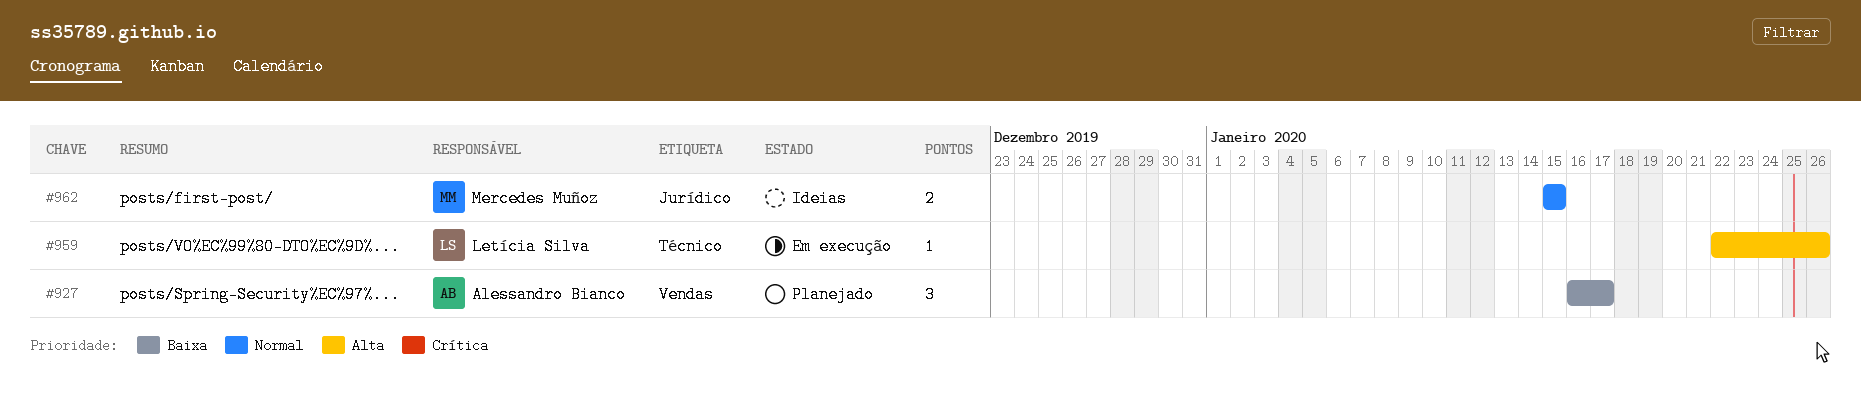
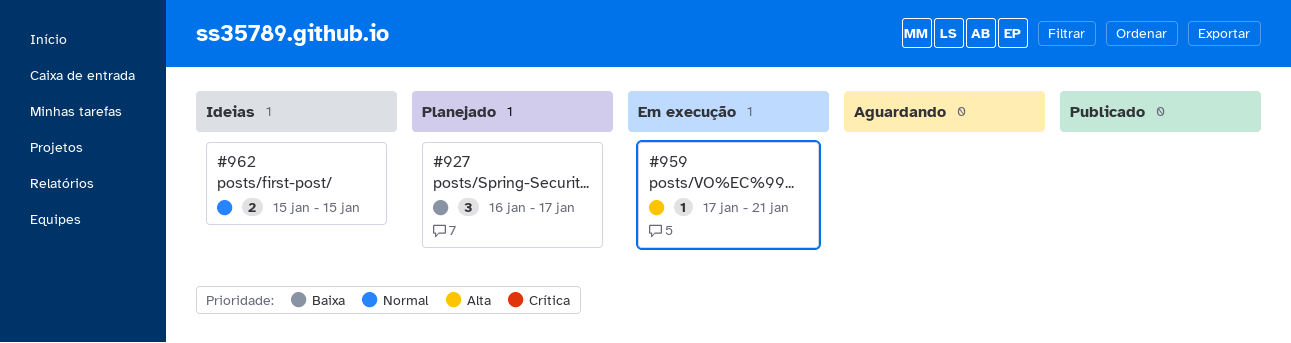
#959, start: Jan 22 -> Jan 17
#959, due: Jan 26 -> Jan 21

